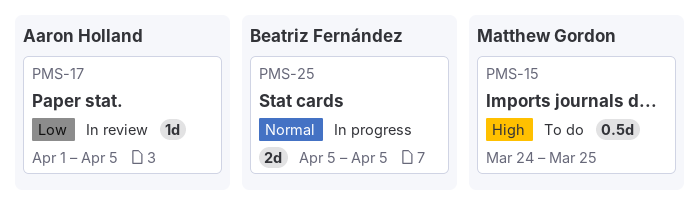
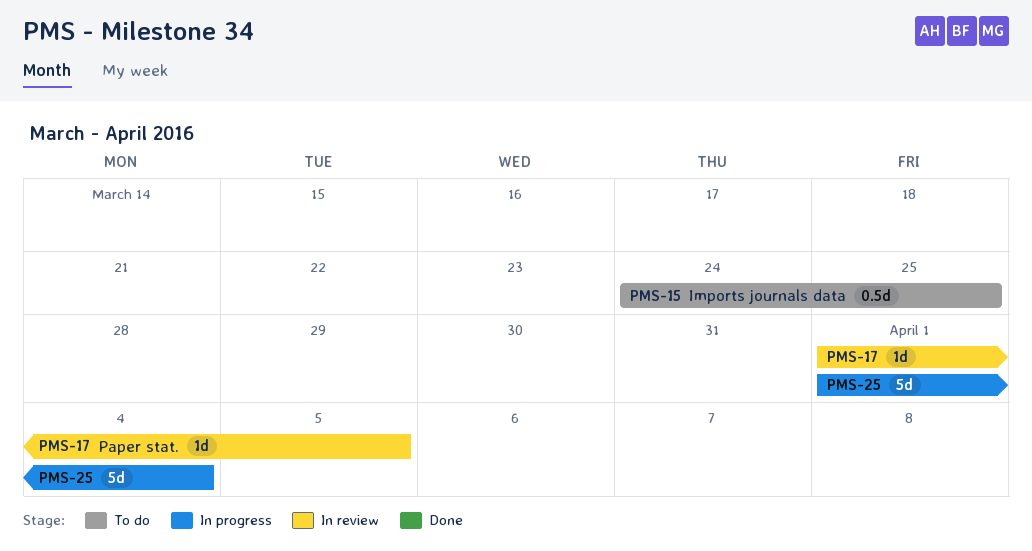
PMS-25, estimate: 2d -> 5d
PMS-25, start: Apr 5 -> Apr 1
PMS-25, due: Apr 5 -> Apr 4

